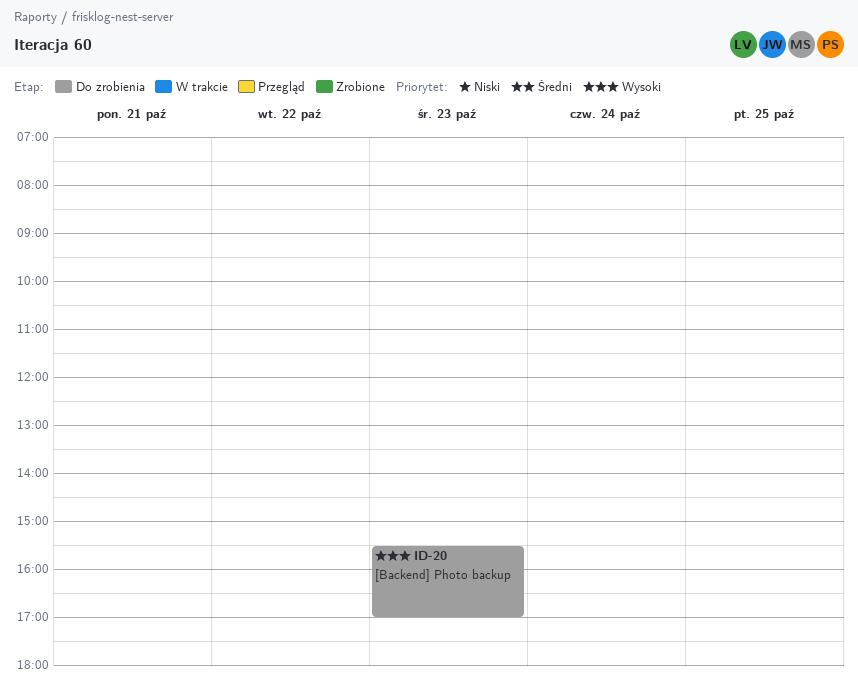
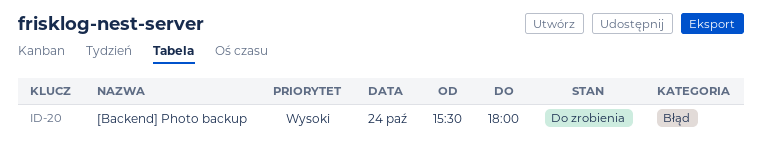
ID-20, day: Oct 23 -> Oct 24
ID-20, ends: 17:00 -> 18:00

